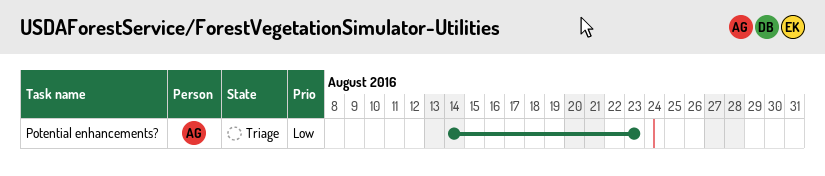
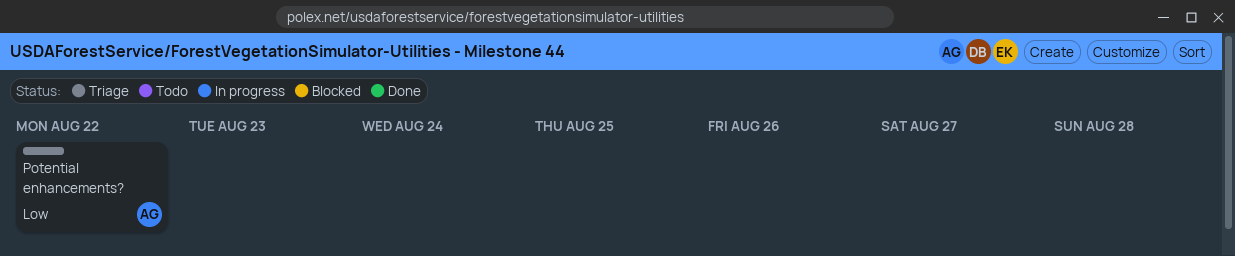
Potential enhancements?, due: Aug 23 -> Aug 22

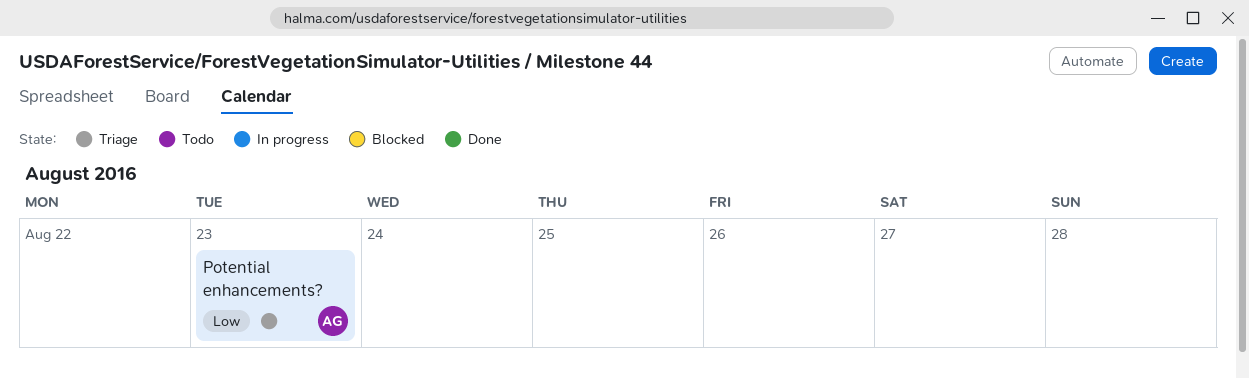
Potential enhancements?, due: Aug 22 -> Aug 23

